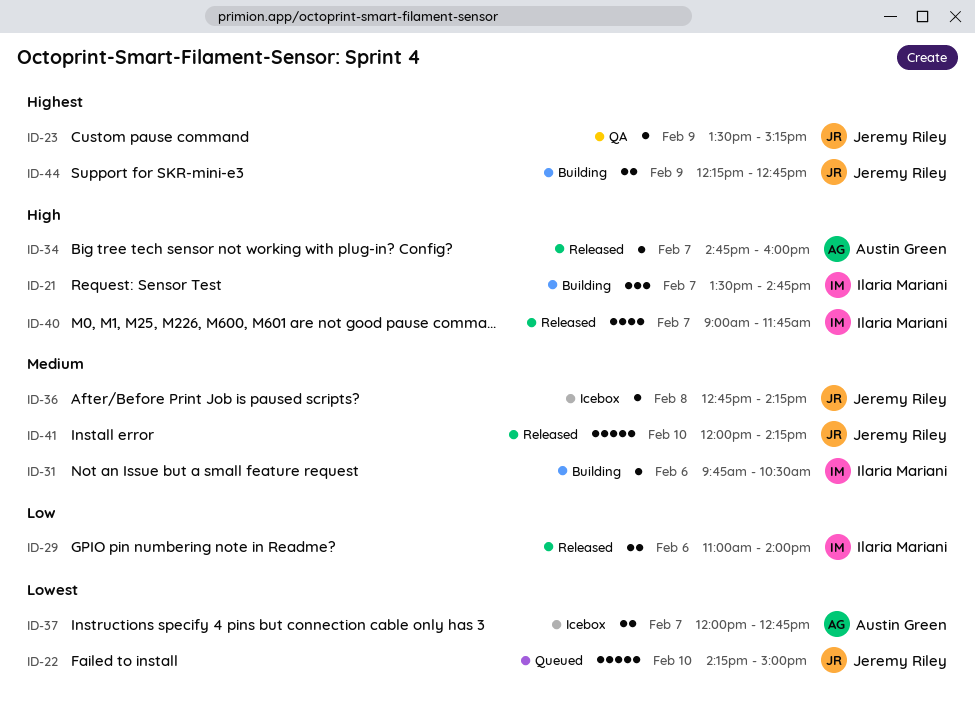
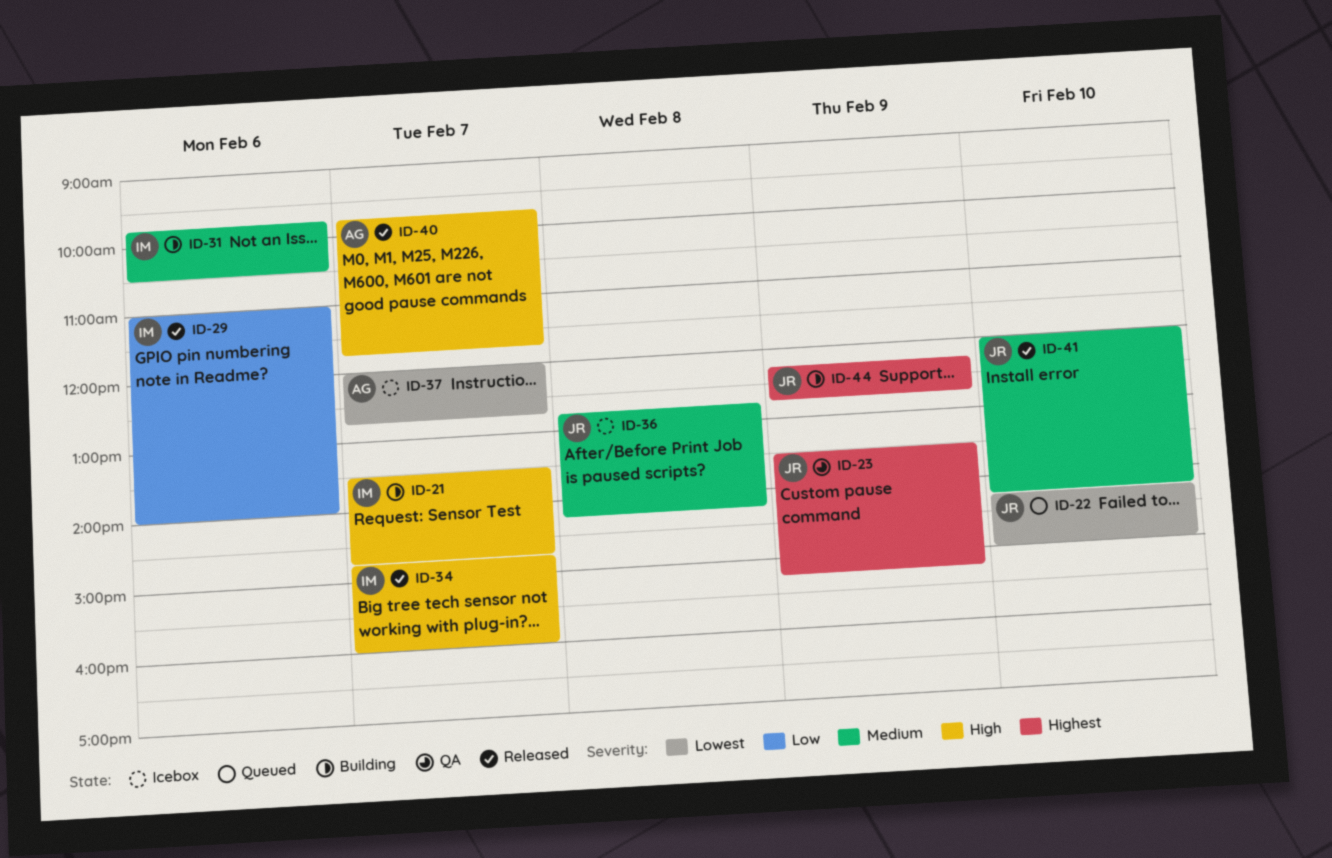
ID-34, owner: Austin Green -> Ilaria Mariani
ID-40, owner: Ilaria Mariani -> Austin Green
ID-40, begins: 09:00 -> 09:45

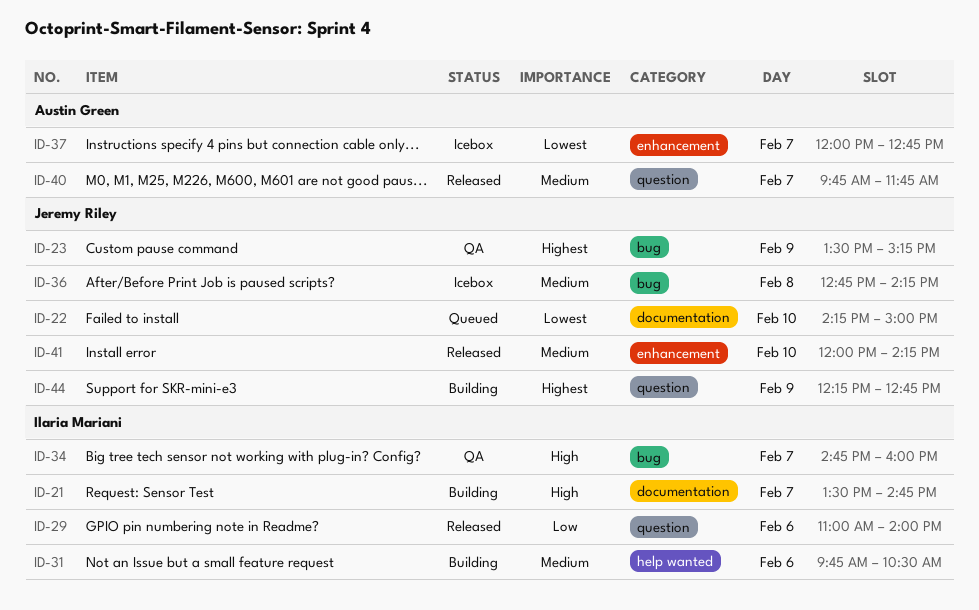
ID-34, status: Released -> QA
ID-40, priority: High -> Medium

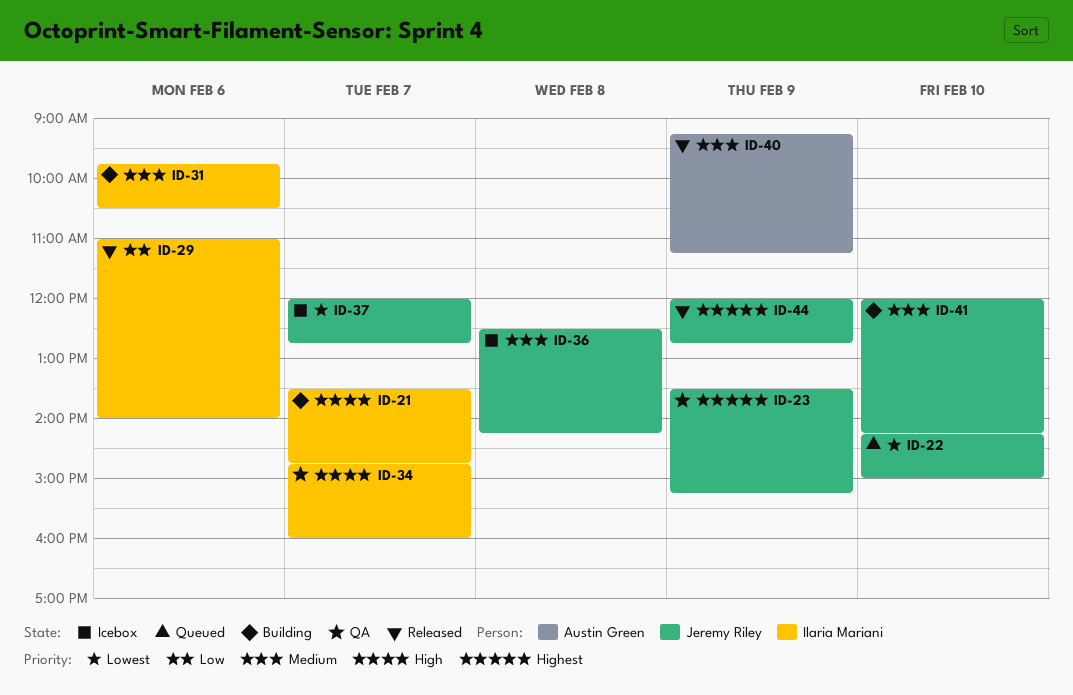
ID-36, begins: 12:45 -> 12:30
ID-37, owner: Austin Green -> Jeremy Riley
ID-40, day: Feb 7 -> Feb 9
ID-40, begins: 09:45 -> 09:15
ID-40, ends: 11:45 -> 11:15
ID-41, status: Released -> Building
ID-44, status: Building -> Released
ID-44, begins: 12:15 -> 12:00

